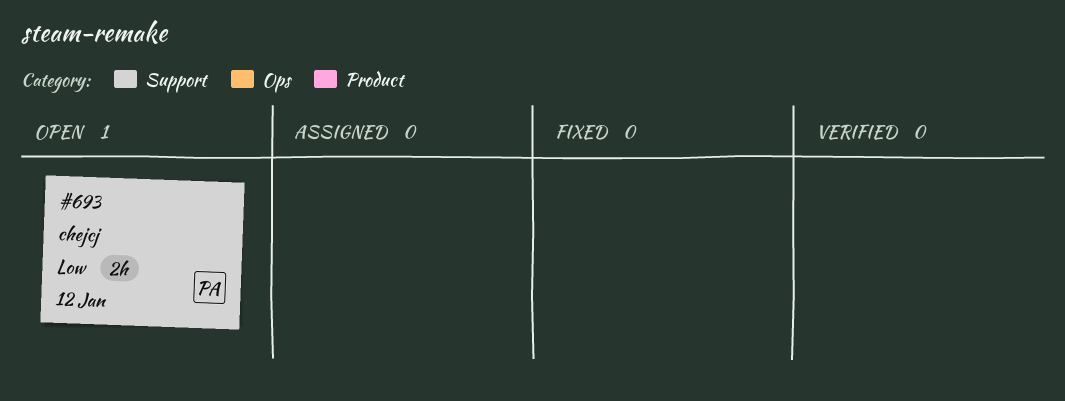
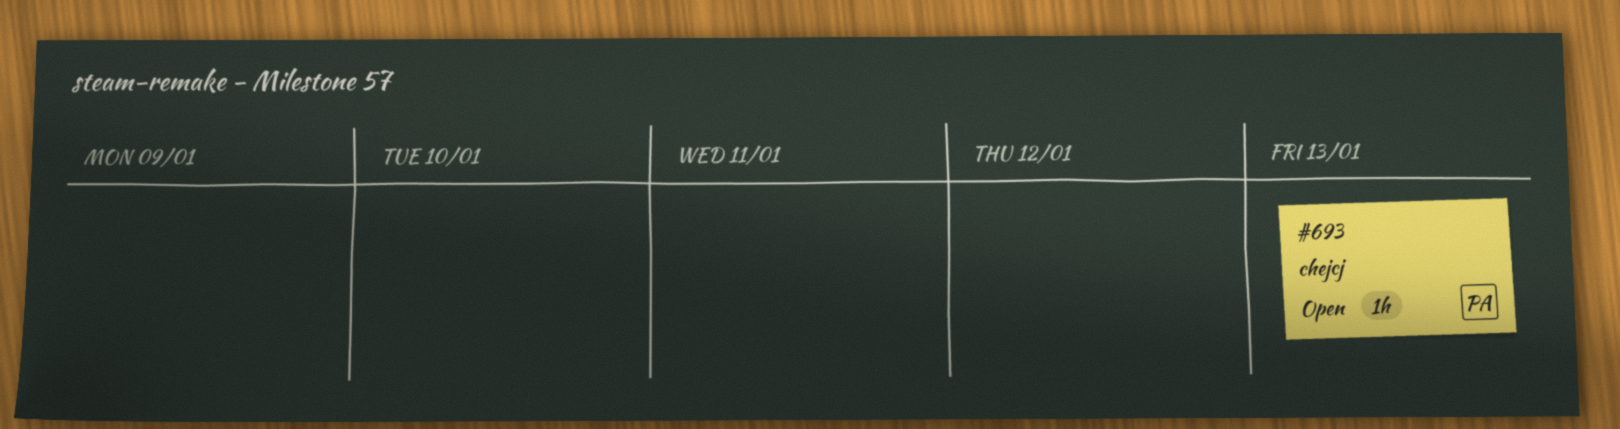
#693, estimate: 2h -> 1h
#693, due: Jan 12 -> Jan 13

